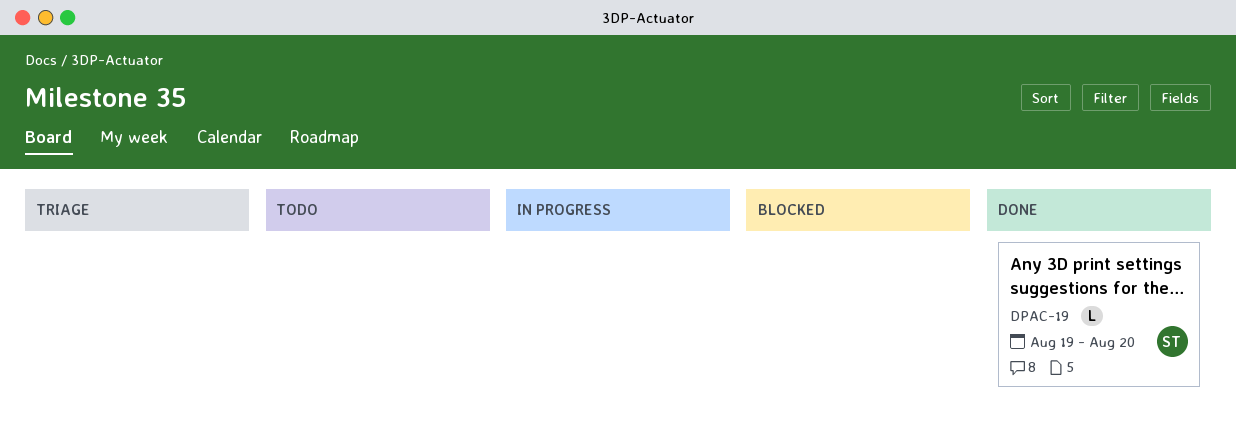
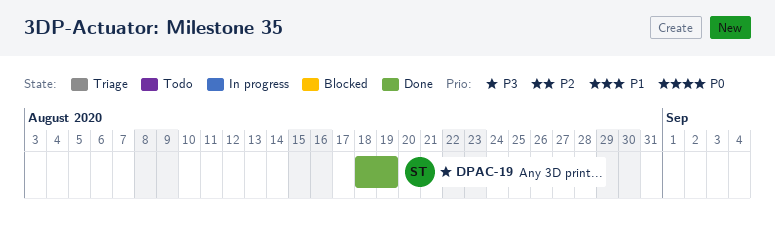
DPAC-19, start: Aug 19 -> Aug 18
DPAC-19, due: Aug 20 -> Aug 19

